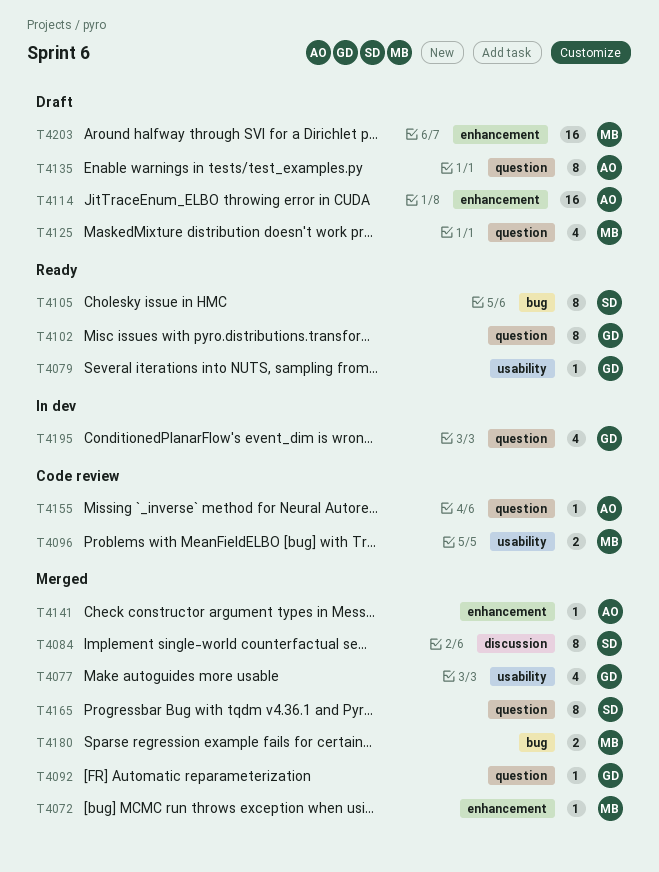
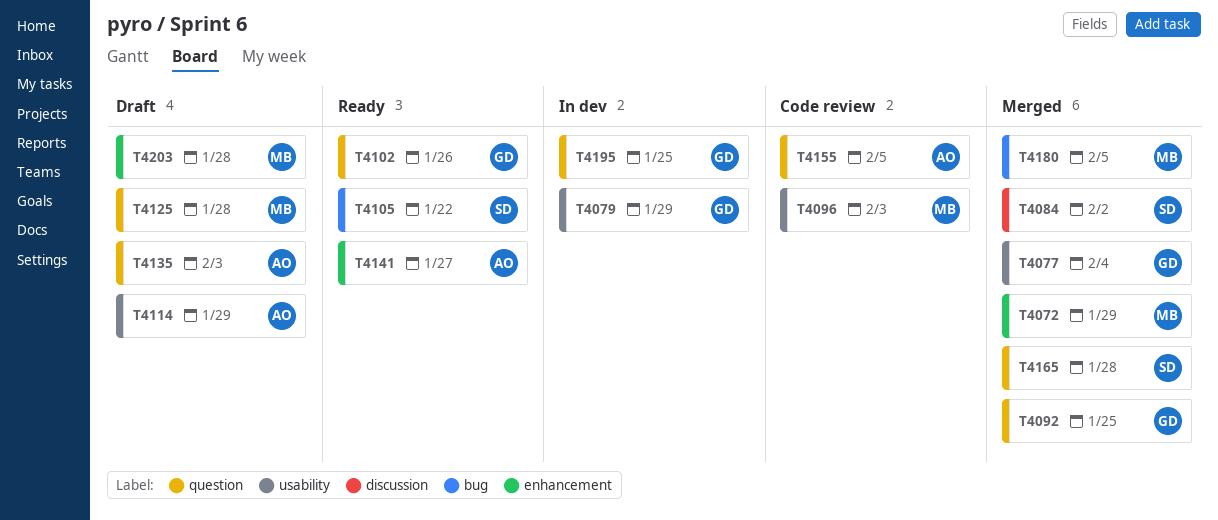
T4079, status: Ready -> In dev
T4114, label: enhancement -> usability
T4141, status: Merged -> Ready

